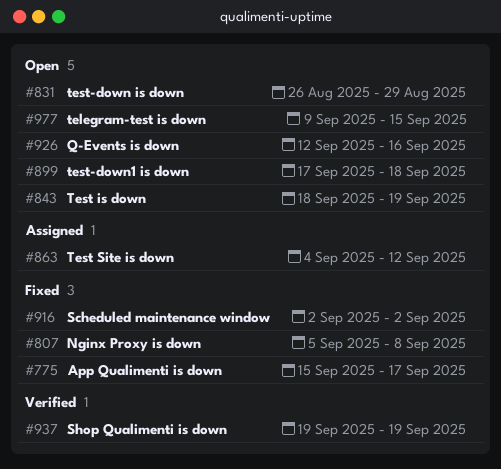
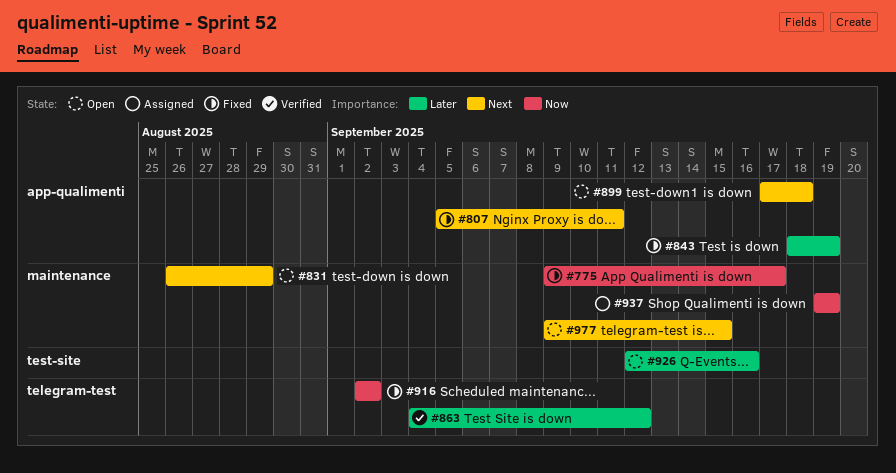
#775, start: Sep 15 -> Sep 9
#807, due: Sep 8 -> Sep 11
#843, status: Open -> Fixed
#863, status: Assigned -> Verified
#937, status: Verified -> Assigned

